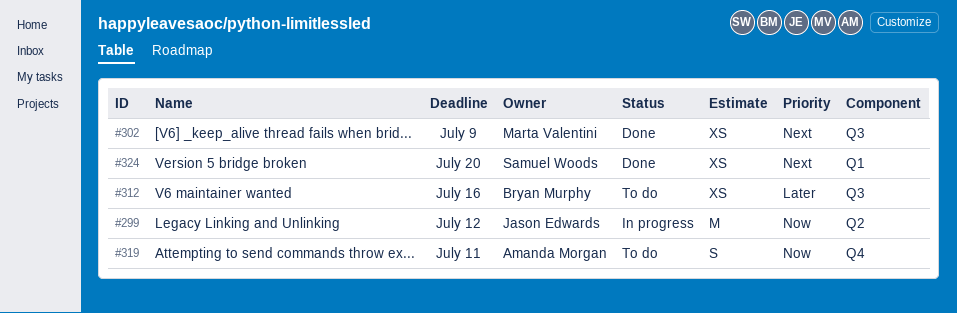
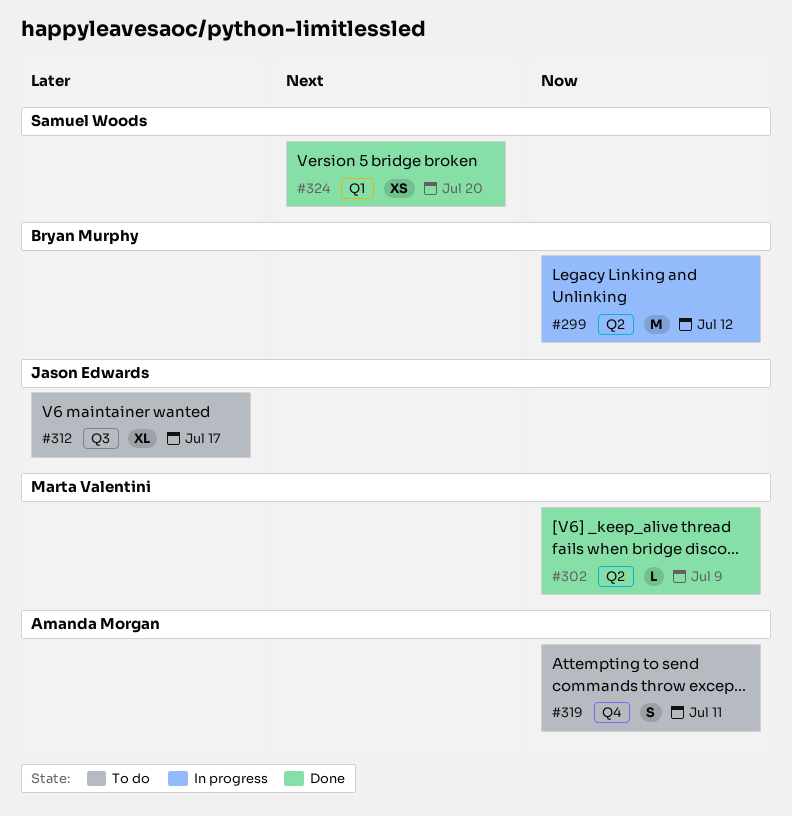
#299, owner: Jason Edwards -> Bryan Murphy
#302, priority: Next -> Now
#302, label: Q3 -> Q2
#302, estimate: XS -> L
#312, owner: Bryan Murphy -> Jason Edwards
#312, estimate: XS -> XL
#312, due: Jul 16 -> Jul 17

